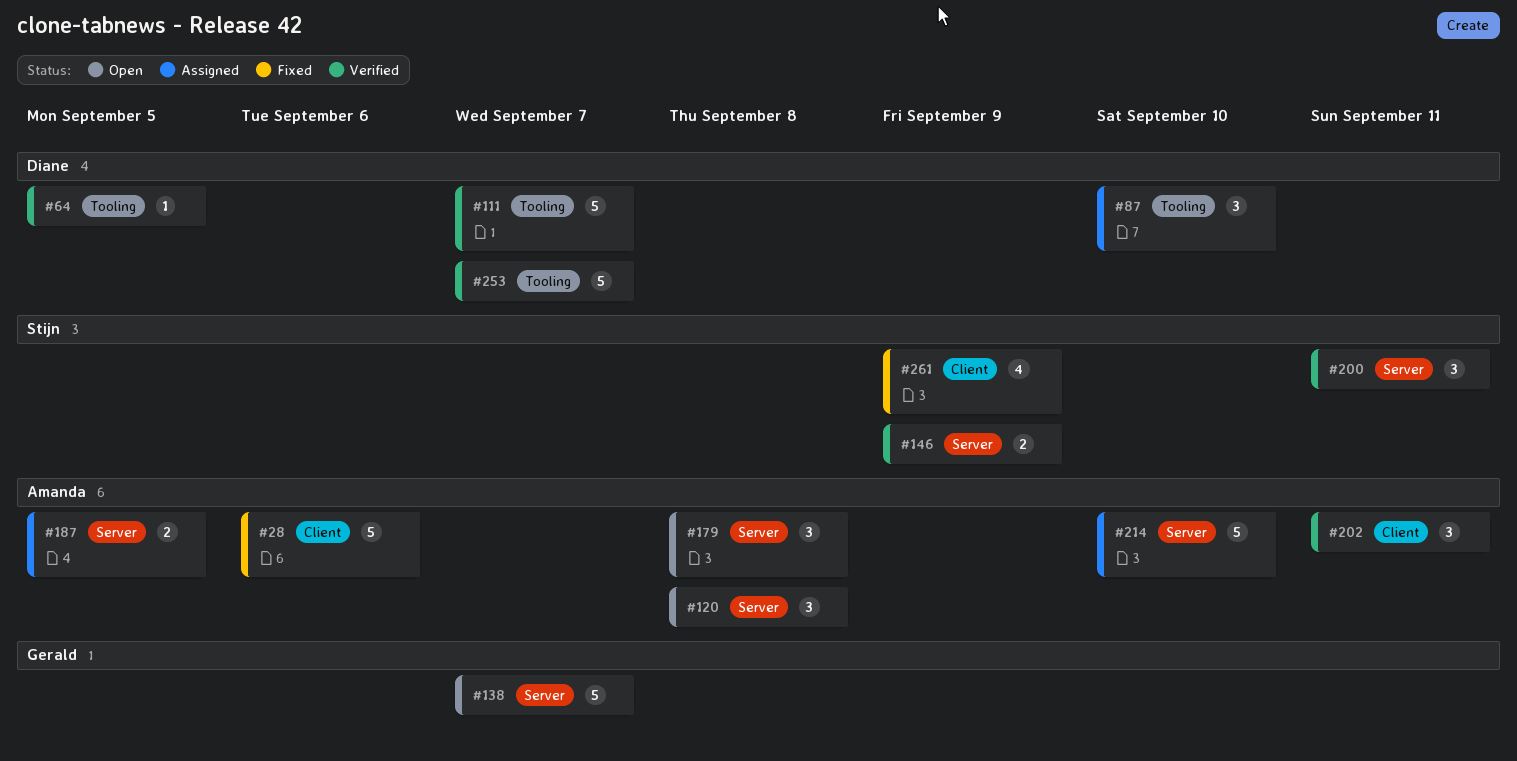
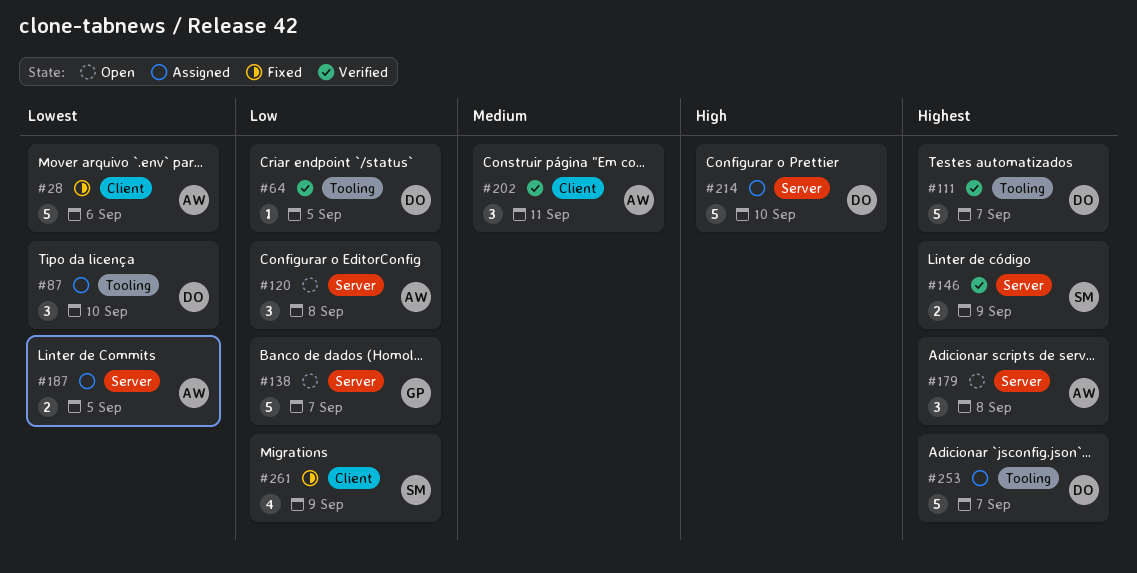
#200: present -> none
#214, owner: Amanda -> Diane
#253, status: Verified -> Assigned

